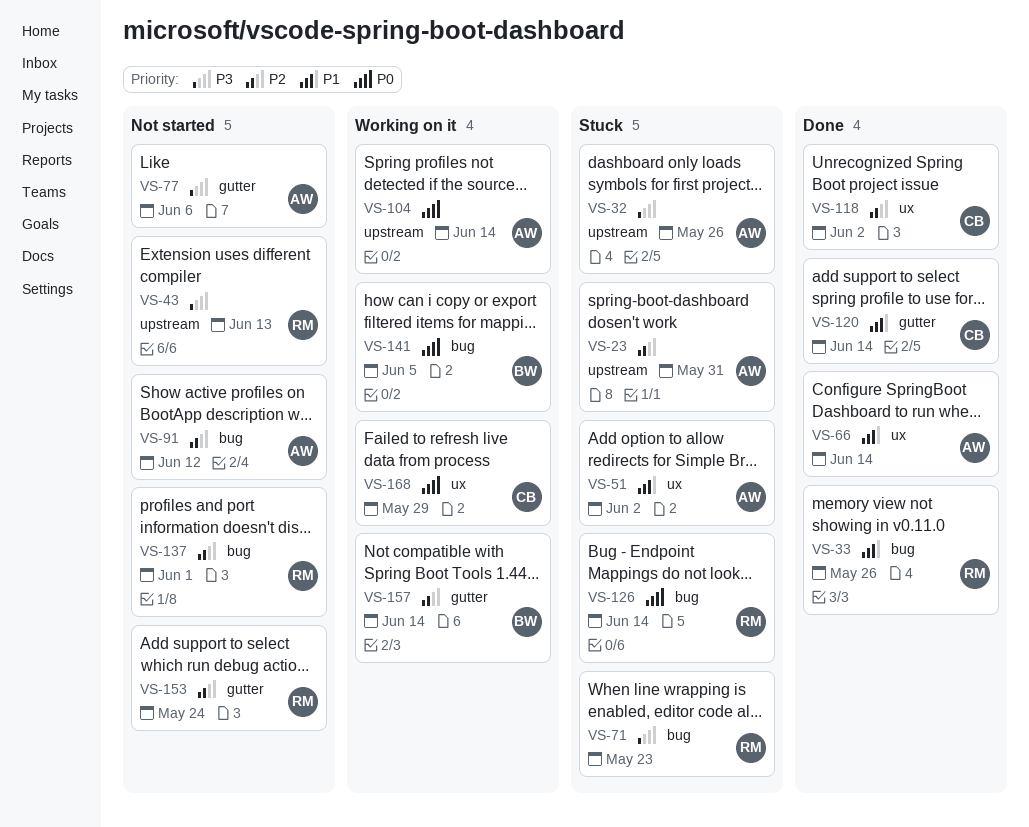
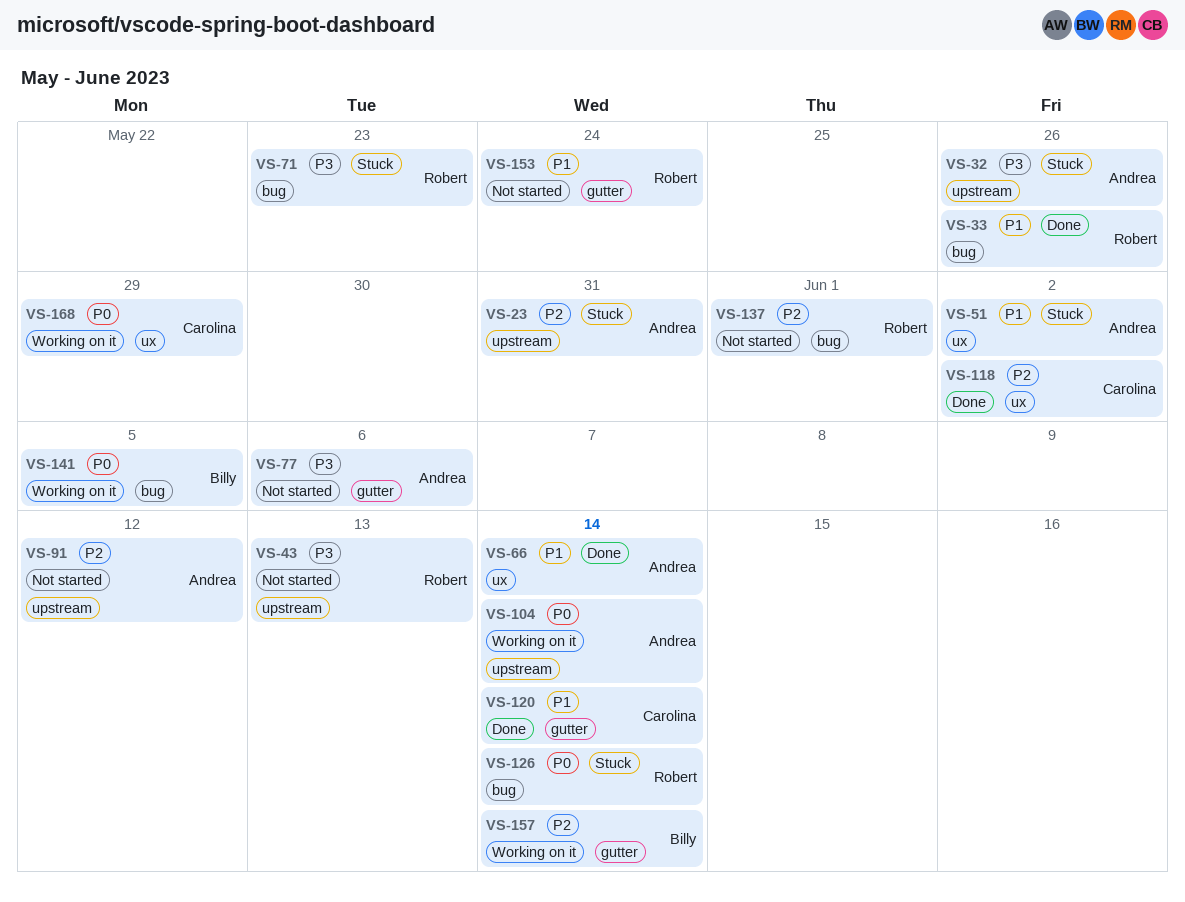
VS-91, label: bug -> upstream
VS-153, priority: P2 -> P1

